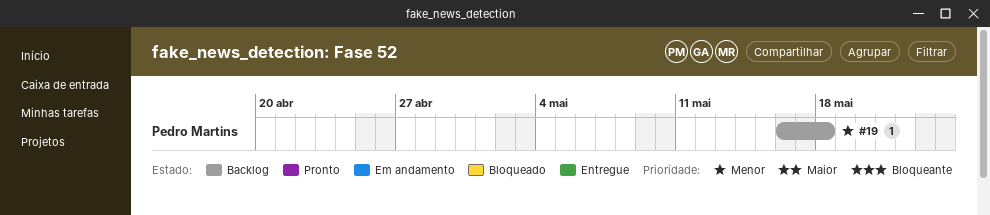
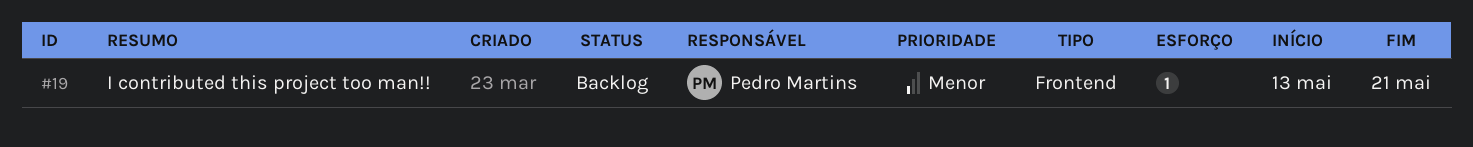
#19, start: May 16 -> May 13
#19, due: May 18 -> May 21

